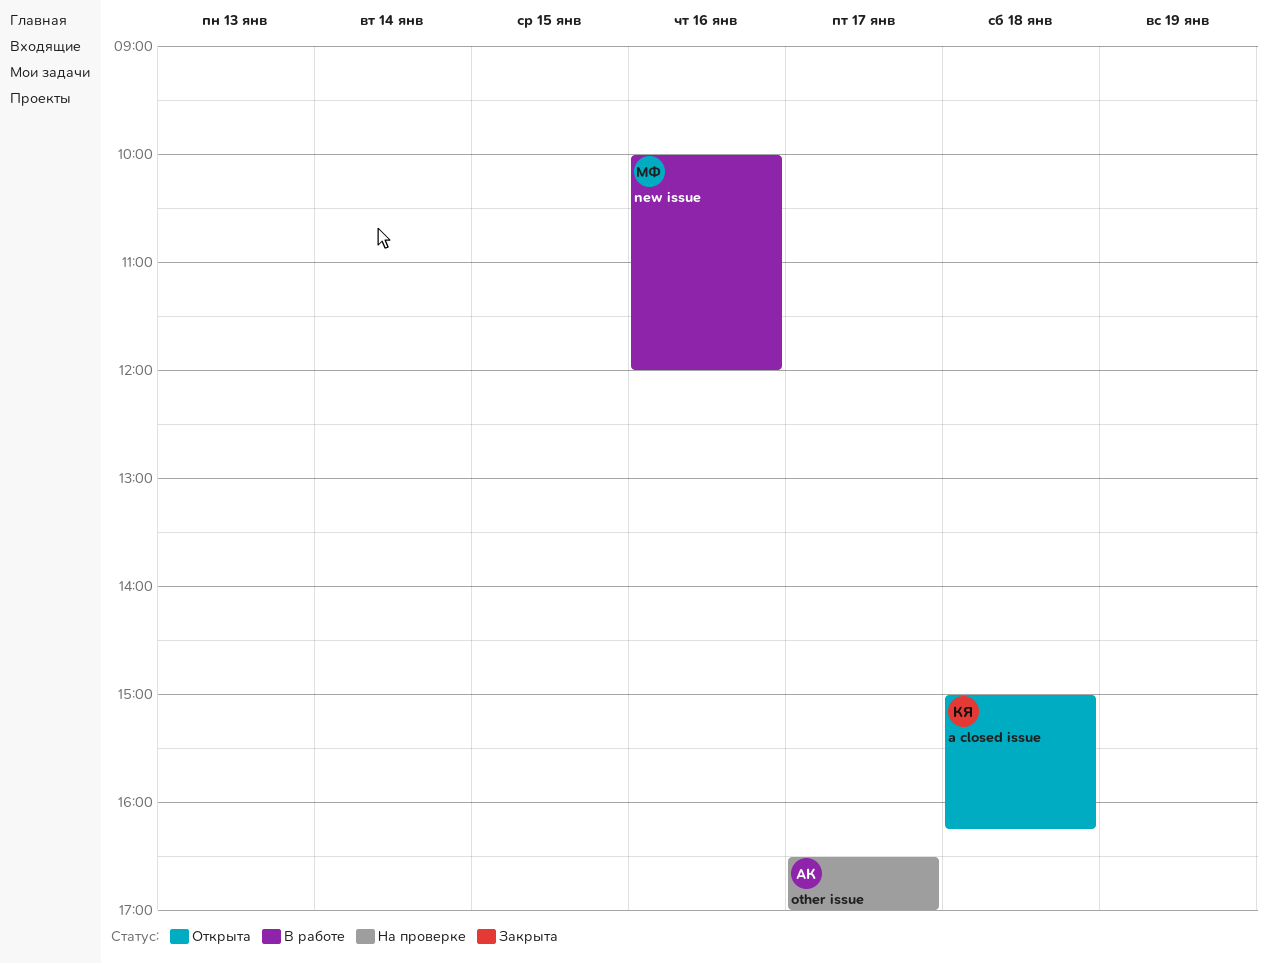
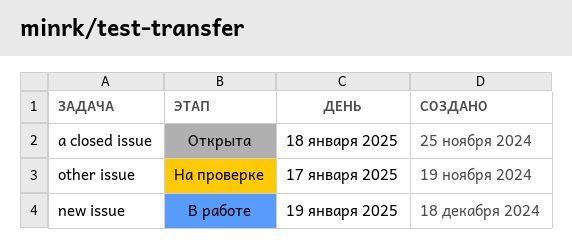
new issue, day: Jan 16 -> Jan 19

